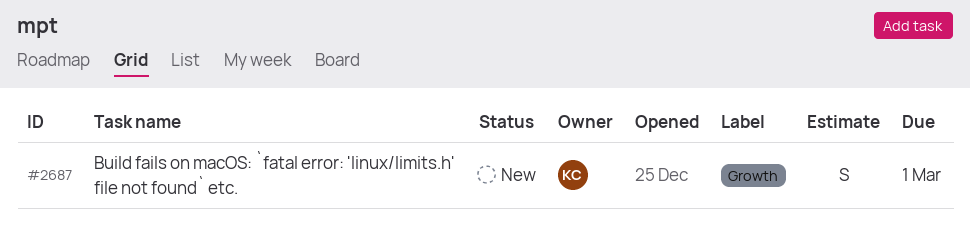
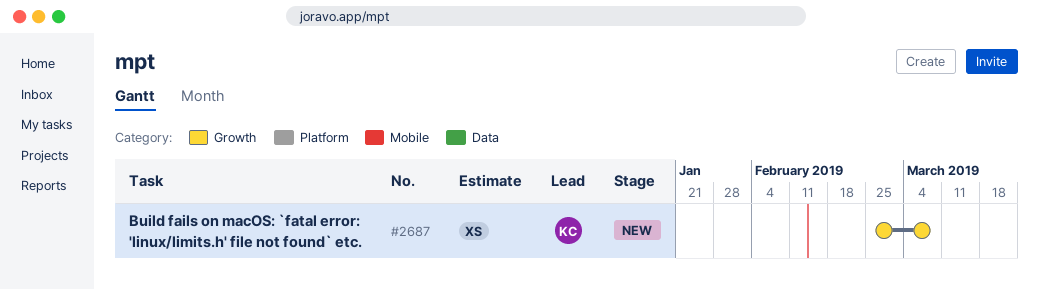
#2687, estimate: S -> XS
#2687, due: Mar 1 -> Mar 8

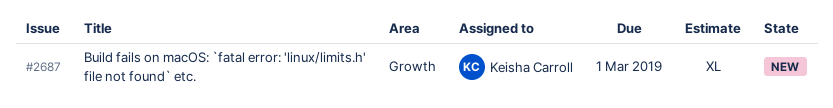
#2687, estimate: XS -> XL
#2687, due: Mar 8 -> Mar 1

